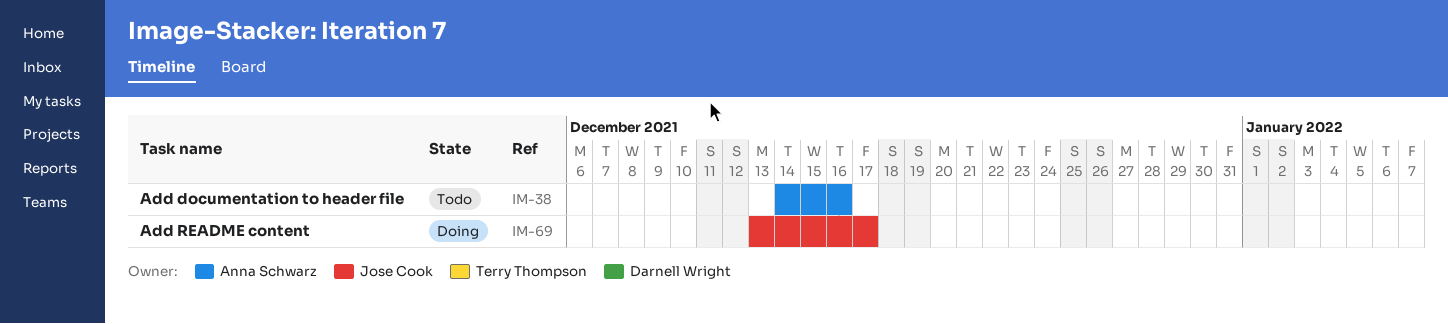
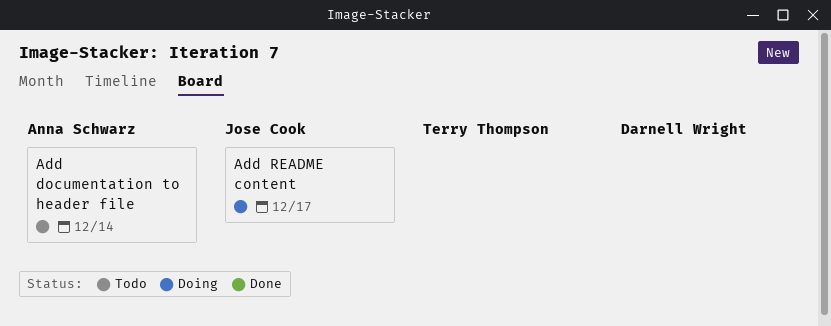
Add documentation to header file, due: Dec 16 -> Dec 14

